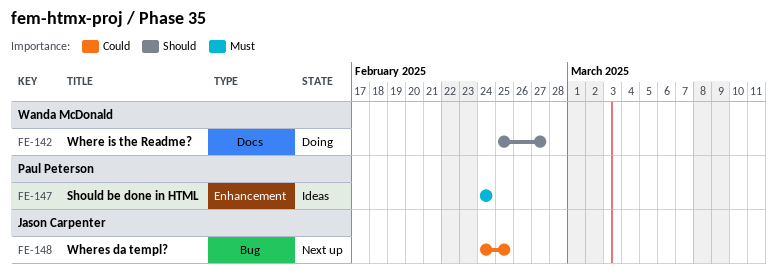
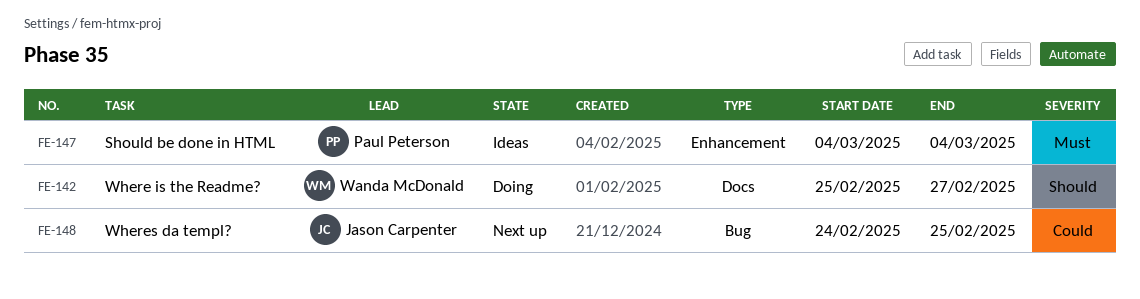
FE-147, start: Feb 24 -> Mar 4
FE-147, due: Feb 24 -> Mar 4

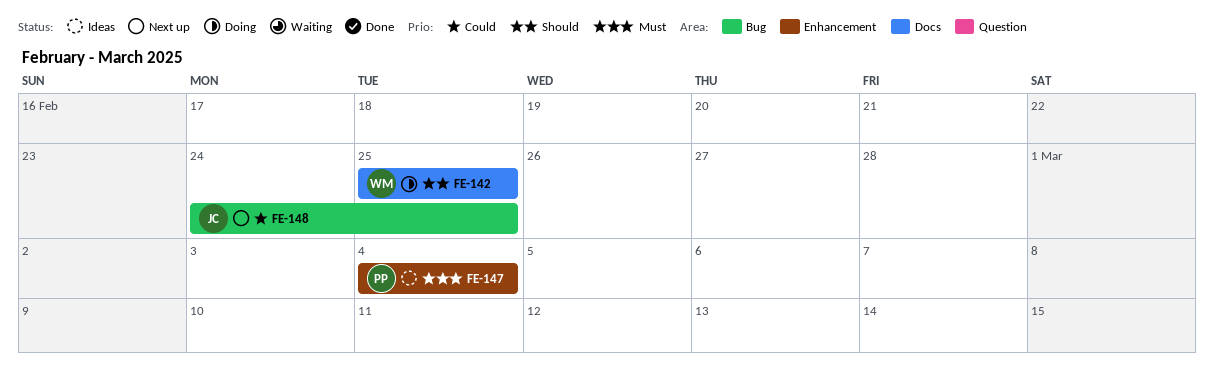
FE-142, due: Feb 27 -> Feb 25

